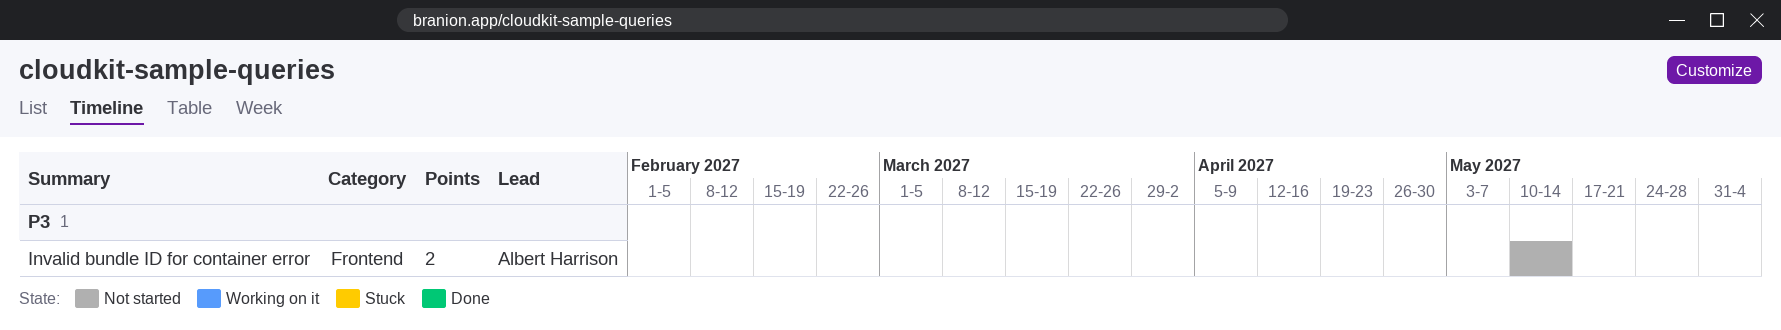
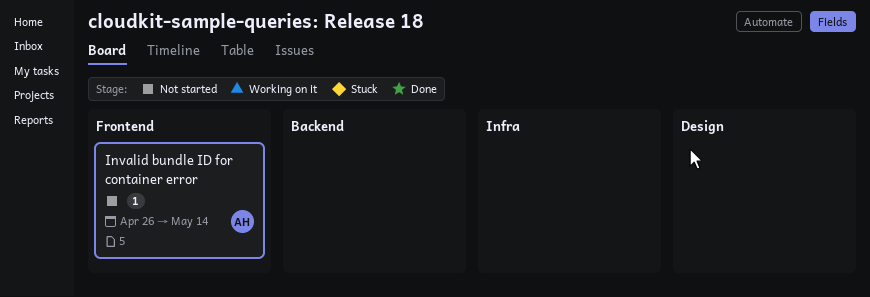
Invalid bundle ID for container error, estimate: 2 -> 1
Invalid bundle ID for container error, start: May 10 -> Apr 26

